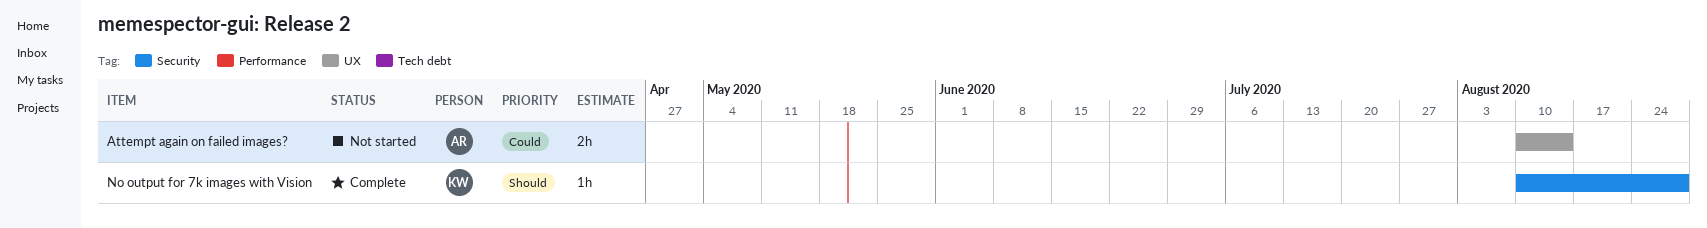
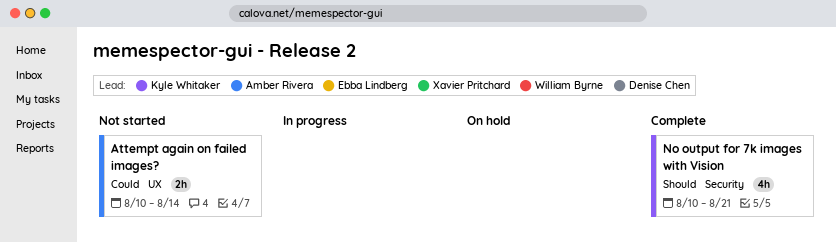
No output for 7k images with Vision, estimate: 1h -> 4h
No output for 7k images with Vision, due: Aug 28 -> Aug 21

